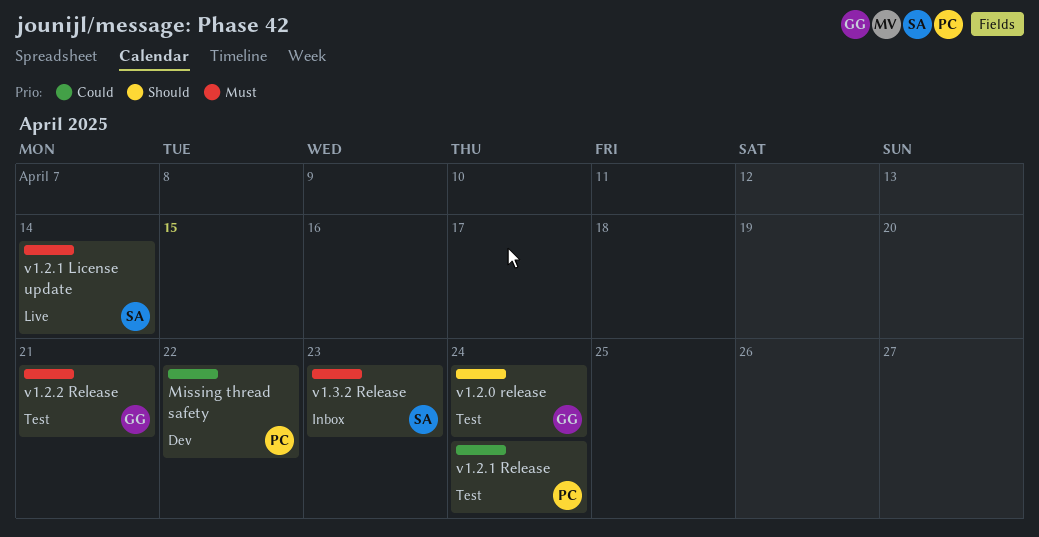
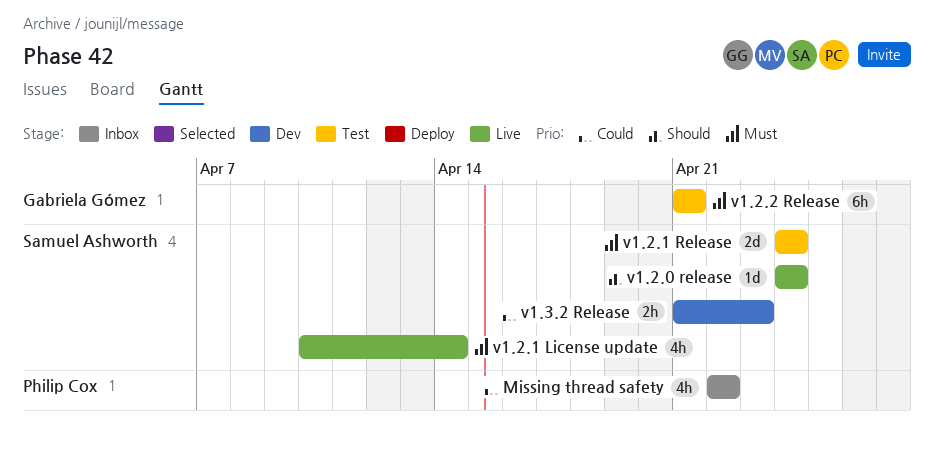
Missing thread safety, status: Dev -> Inbox
v1.2.0 release, status: Test -> Live
v1.2.0 release, owner: Gabriela Gómez -> Samuel Ashworth
v1.2.1 Release, owner: Philip Cox -> Samuel Ashworth
v1.2.1 Release, priority: Could -> Must
v1.3.2 Release, status: Inbox -> Dev
v1.3.2 Release, priority: Must -> Could

